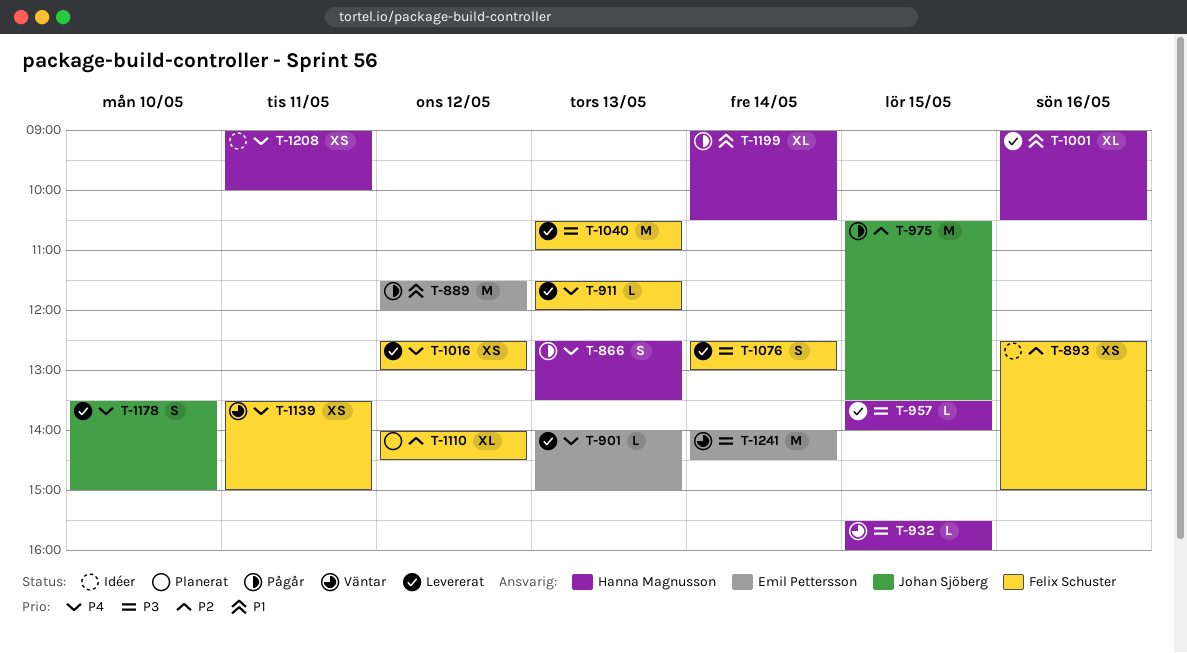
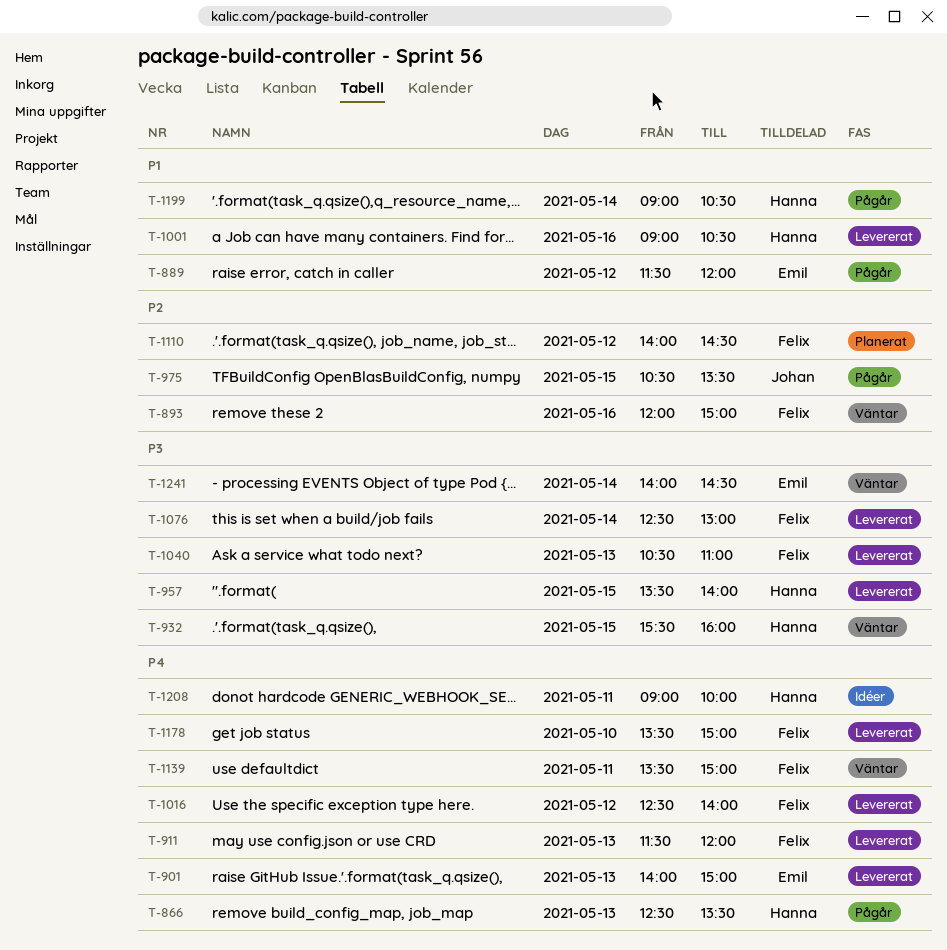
T-893, status: Idéer -> Väntar
T-893, begins: 12:30 -> 12:00
T-1016, ends: 13:00 -> 14:00
T-1178, owner: Johan Sjöberg -> Felix Schuster

